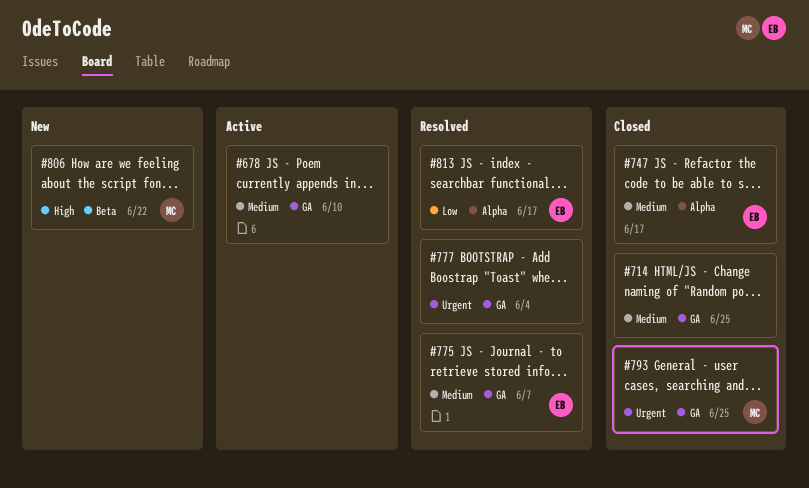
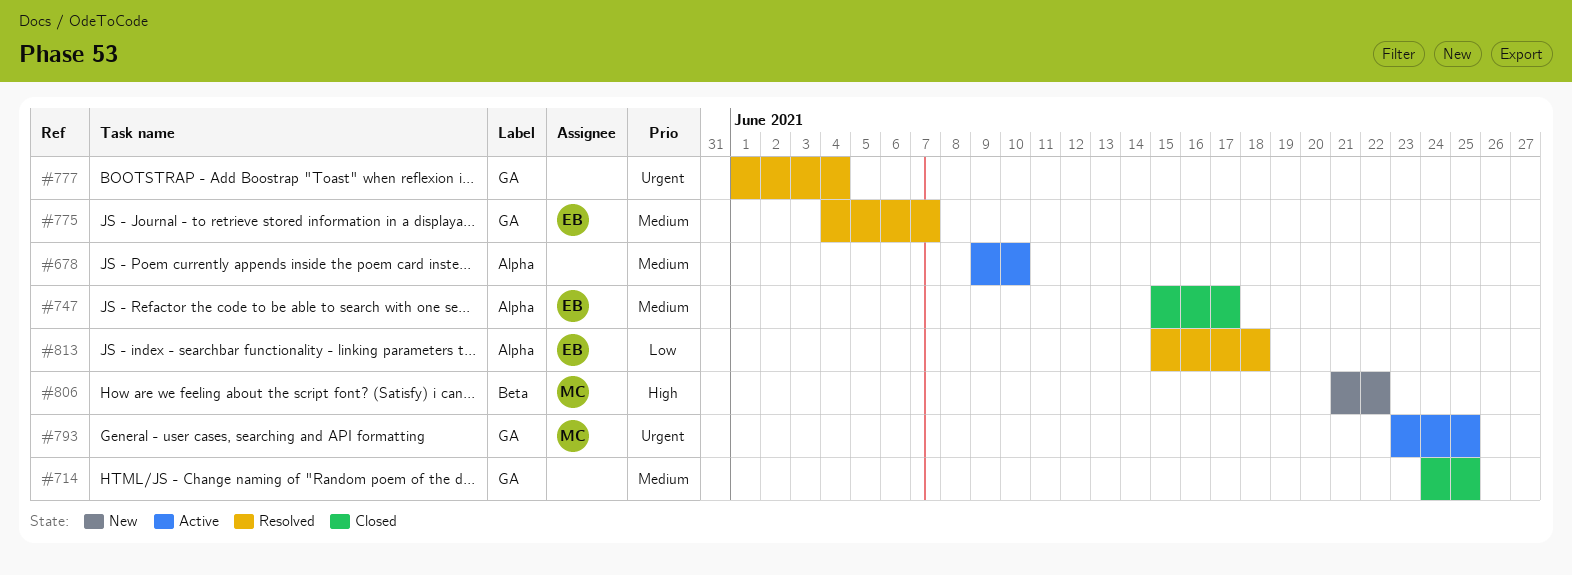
#678, label: GA -> Alpha
#793, status: Closed -> Active
#813, due: Jun 17 -> Jun 18

